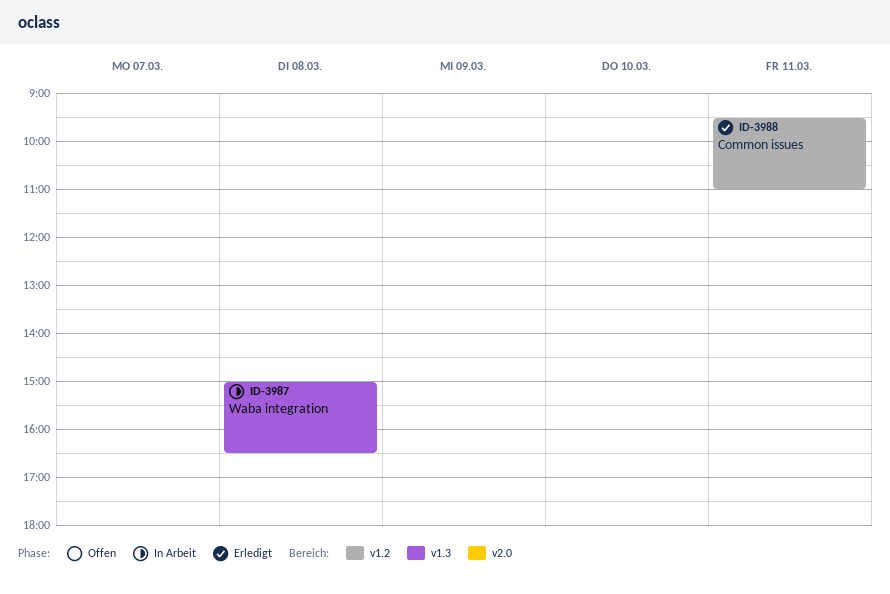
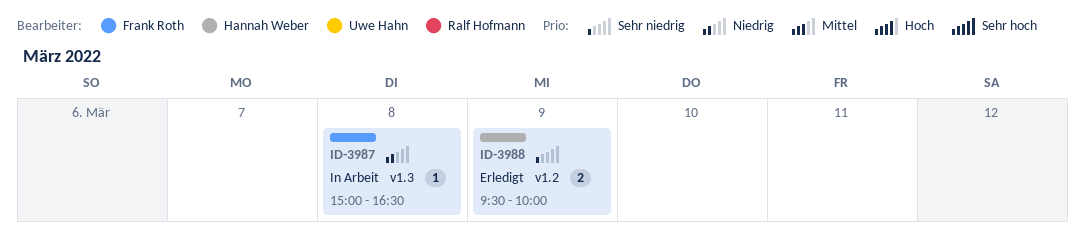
ID-3988, day: Mar 11 -> Mar 9
ID-3988, ends: 11:00 -> 10:00

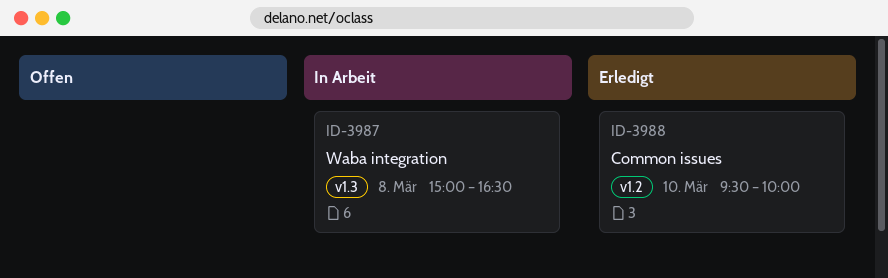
ID-3988, day: Mar 9 -> Mar 10

